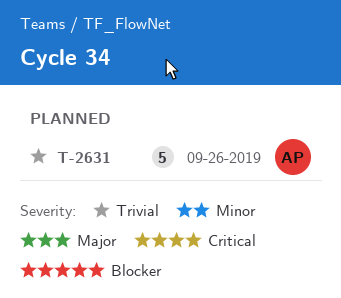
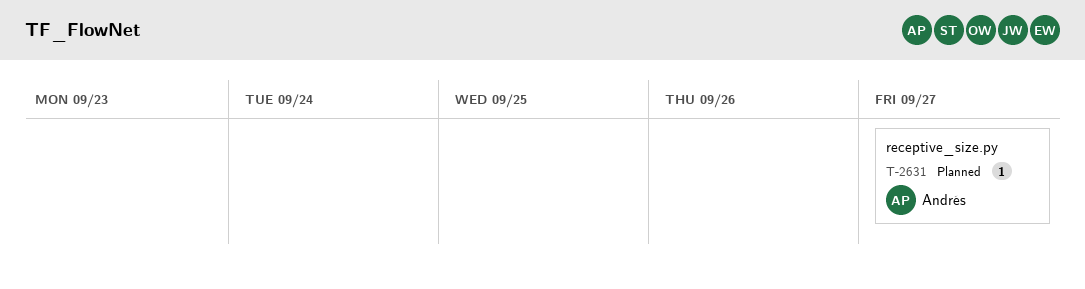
T-2631, estimate: 5 -> 1
T-2631, due: Sep 26 -> Sep 27

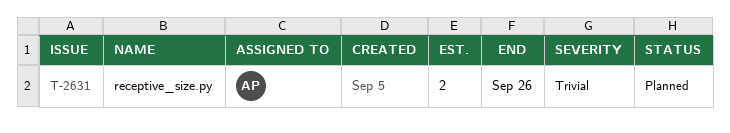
T-2631, estimate: 1 -> 2
T-2631, due: Sep 27 -> Sep 26

